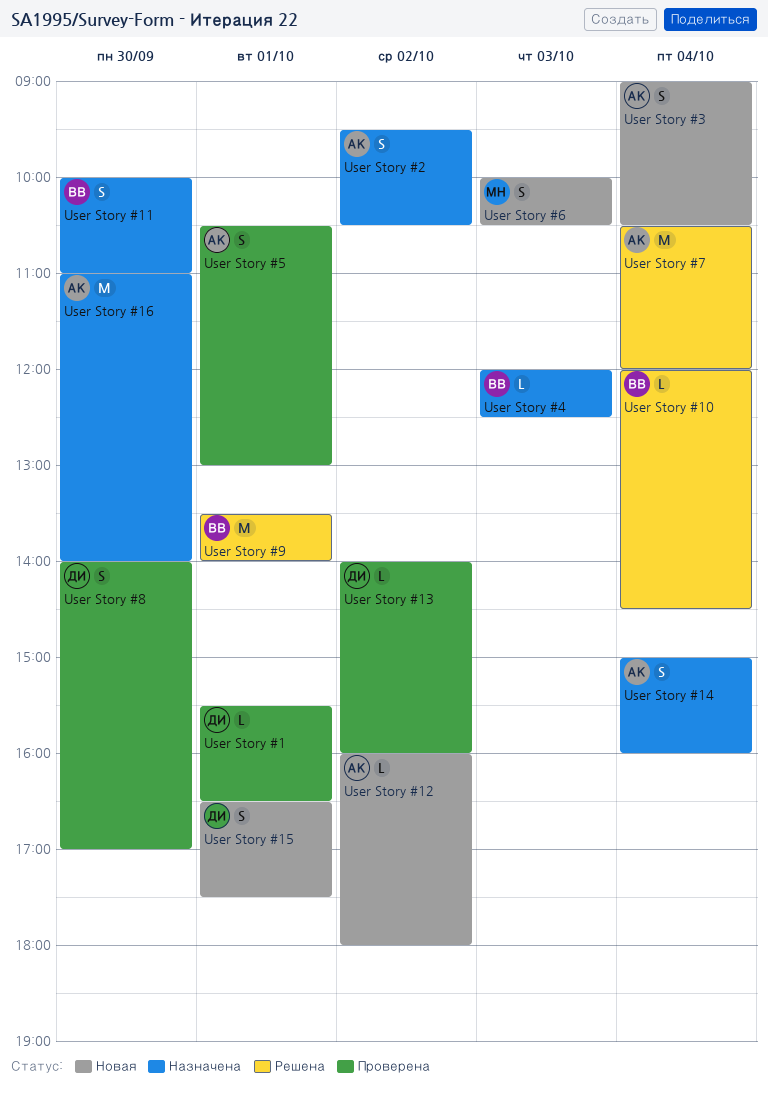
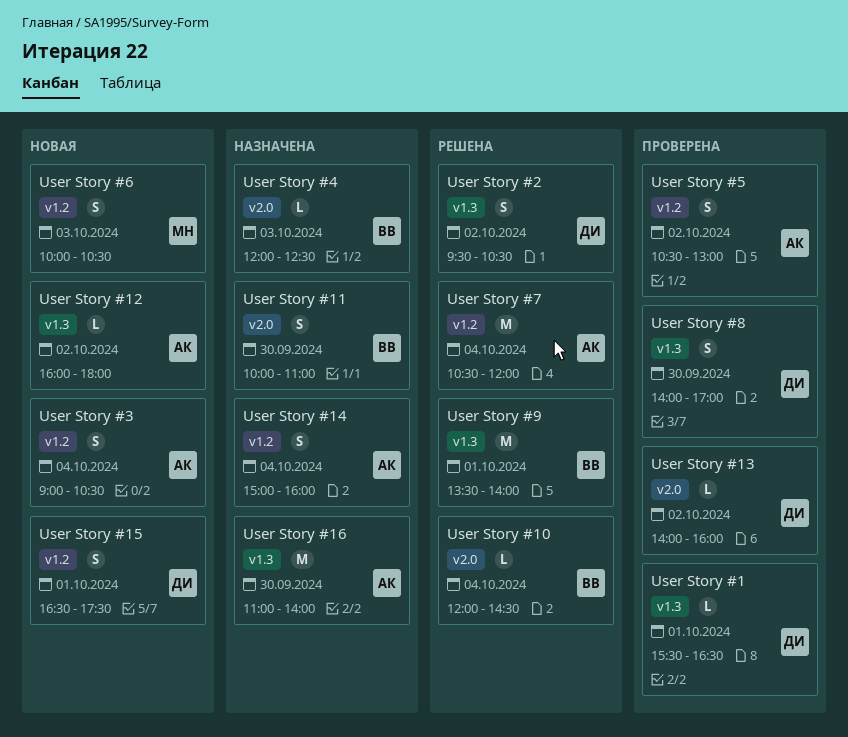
User Story #2, status: Назначена -> Решена
User Story #2, owner: АК -> ДИ
User Story #5, day: Oct 1 -> Oct 2

